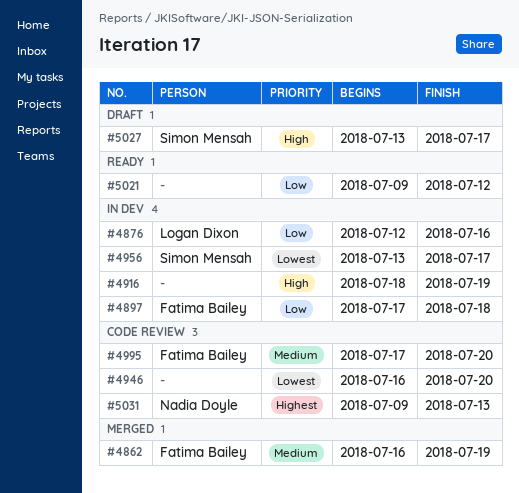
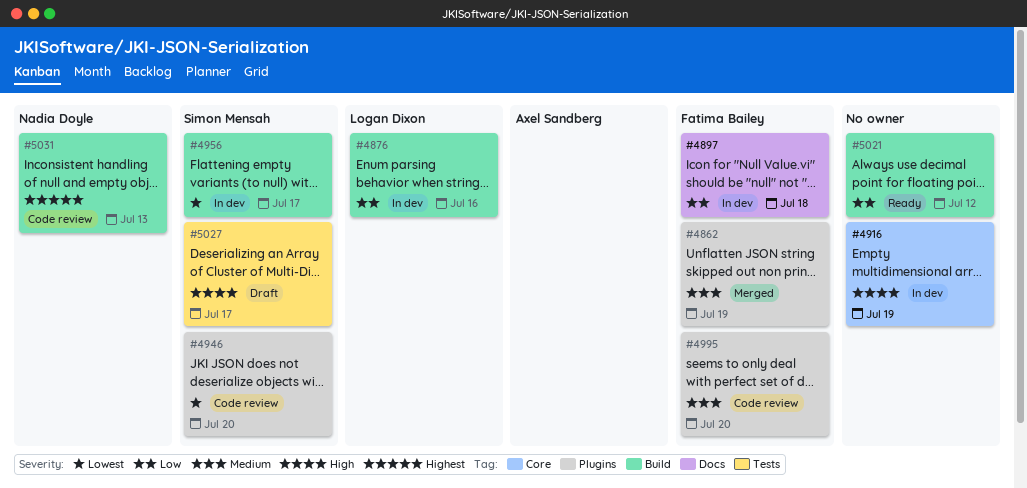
#4946, owner: none -> Simon Mensah

